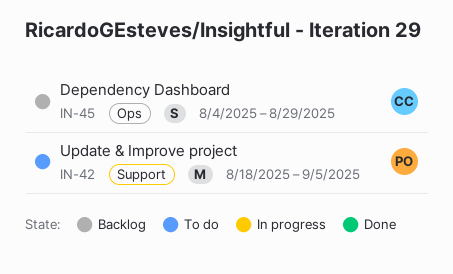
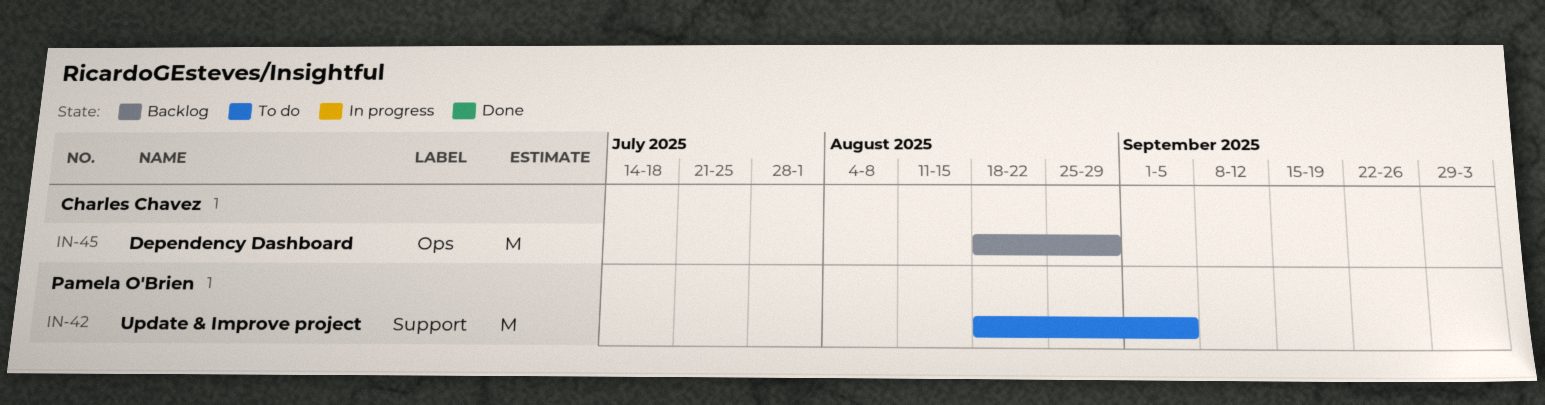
IN-45, estimate: S -> M
IN-45, start: Aug 4 -> Aug 18

